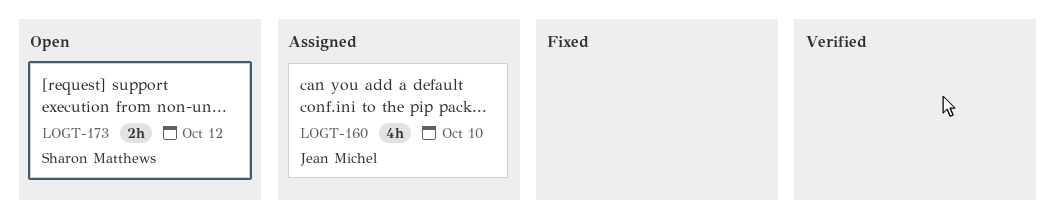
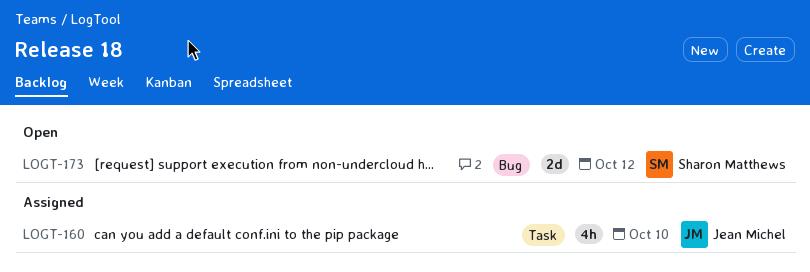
LOGT-173, estimate: 2h -> 2d

